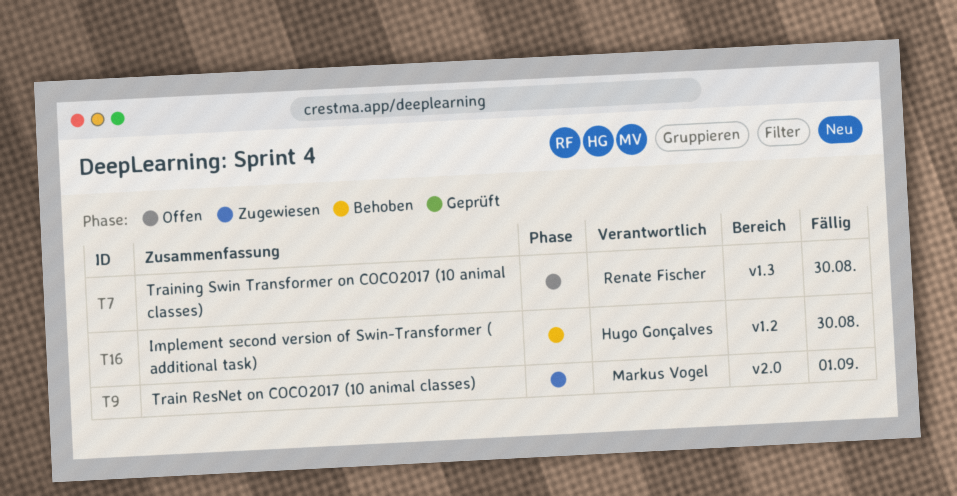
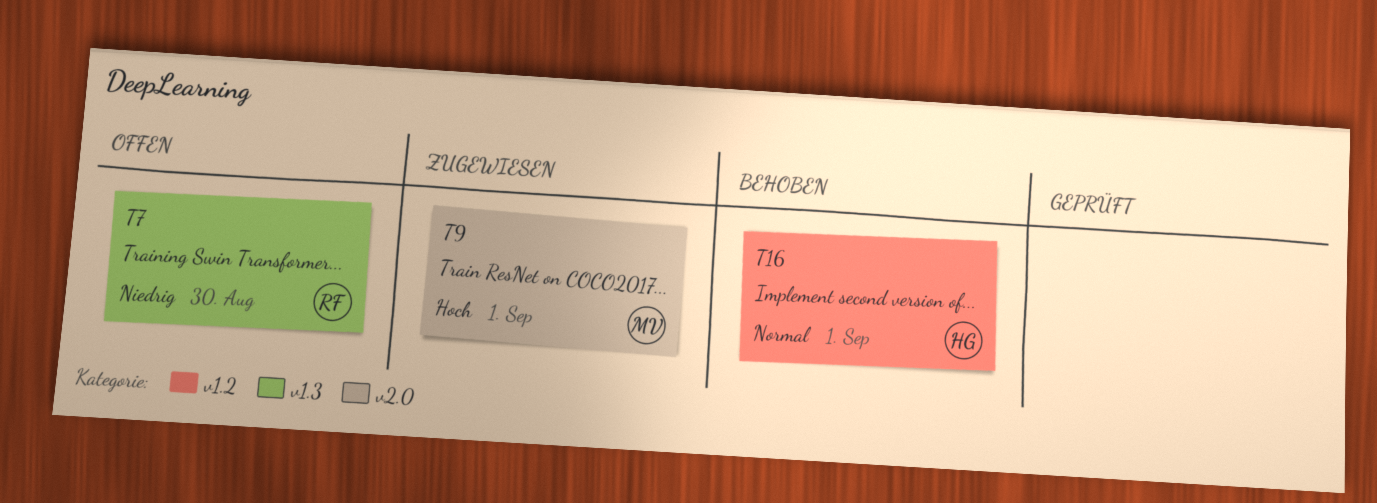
T16, due: Aug 30 -> Sep 1

